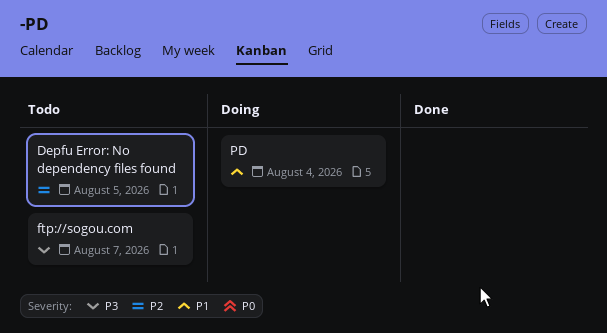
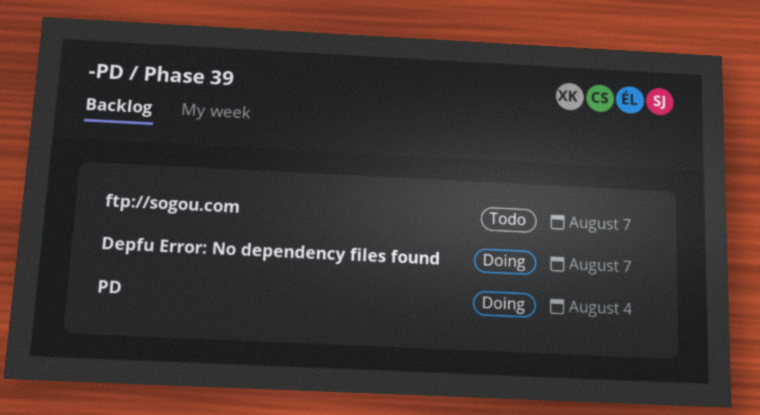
Depfu Error: No dependency files found, status: Todo -> Doing
Depfu Error: No dependency files found, due: Aug 5 -> Aug 7

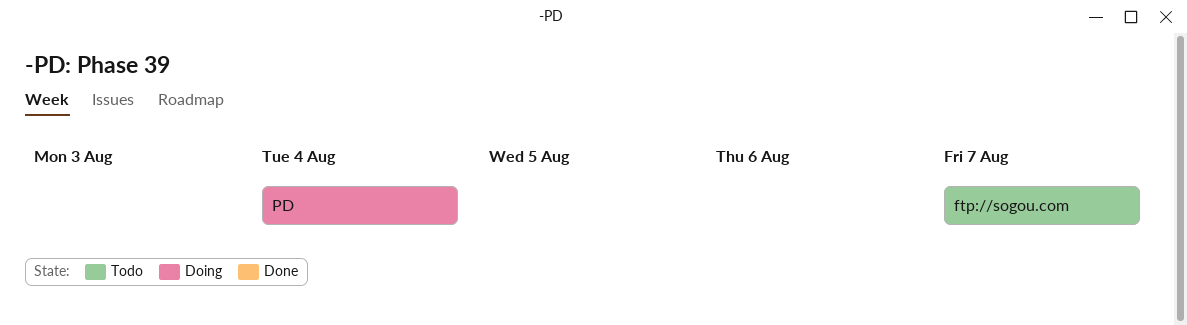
Depfu Error: No dependency files found: present -> none

